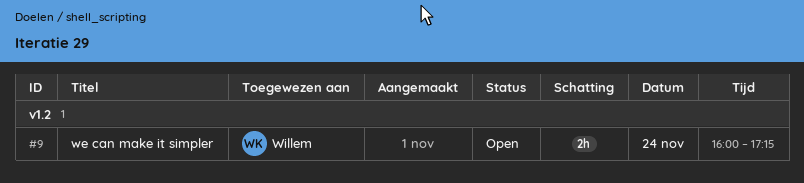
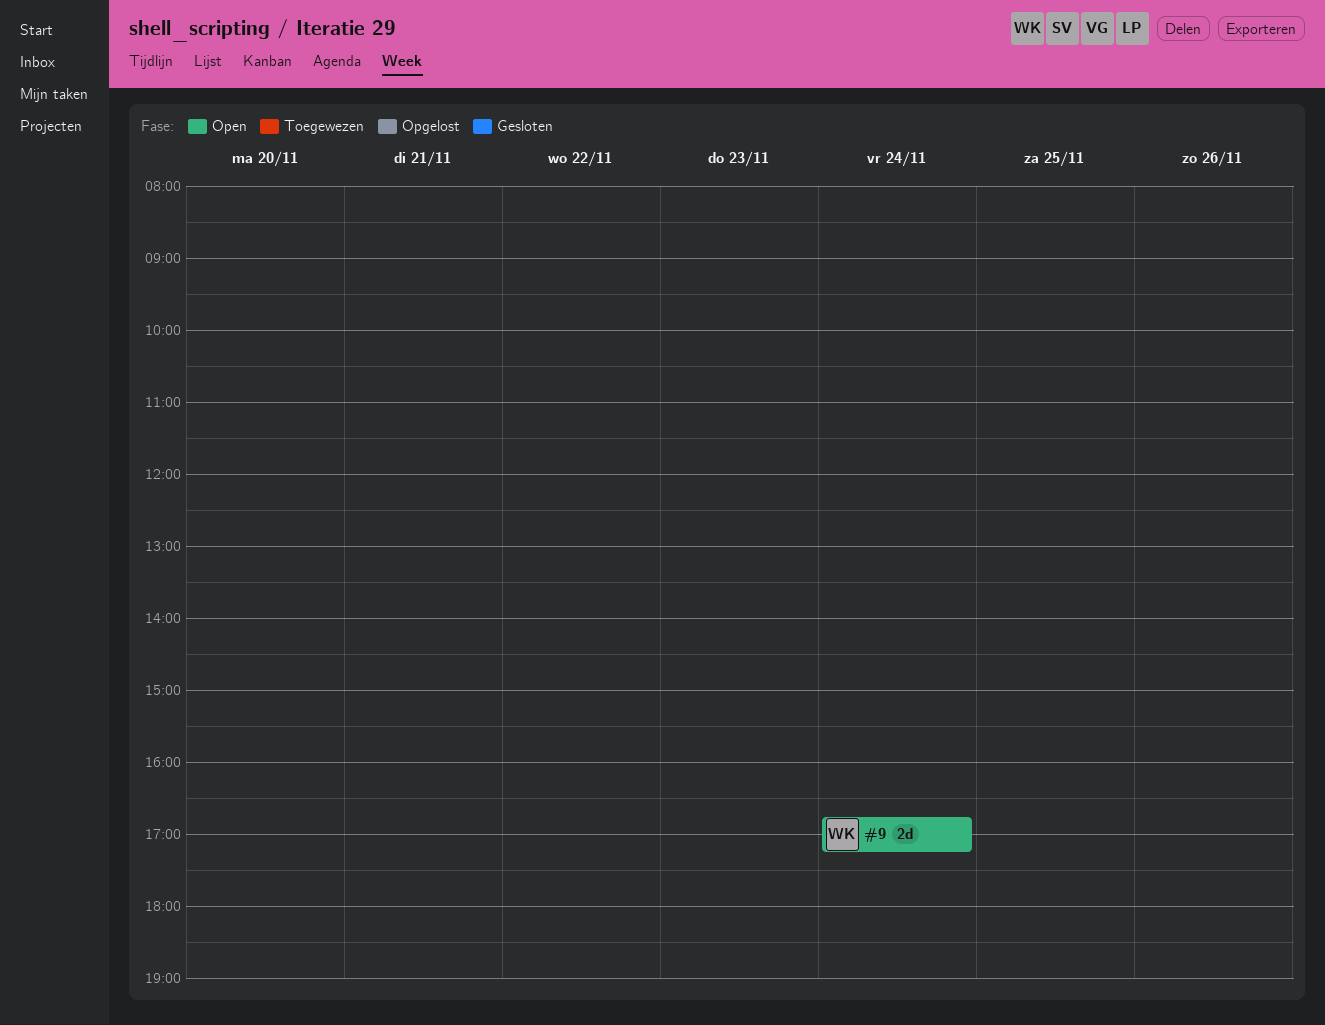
#9, estimate: 2h -> 2d
#9, begins: 16:00 -> 16:45

